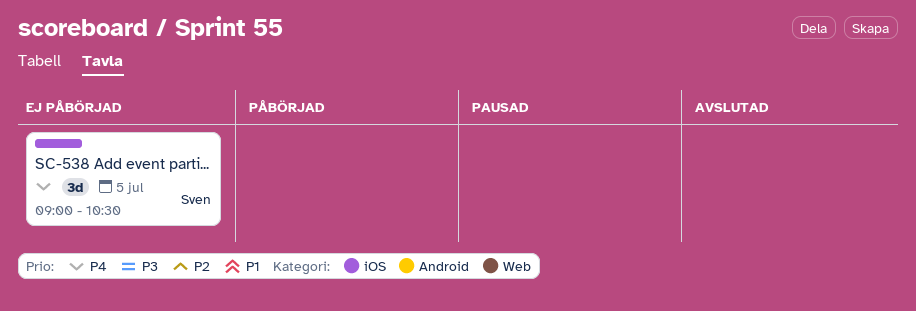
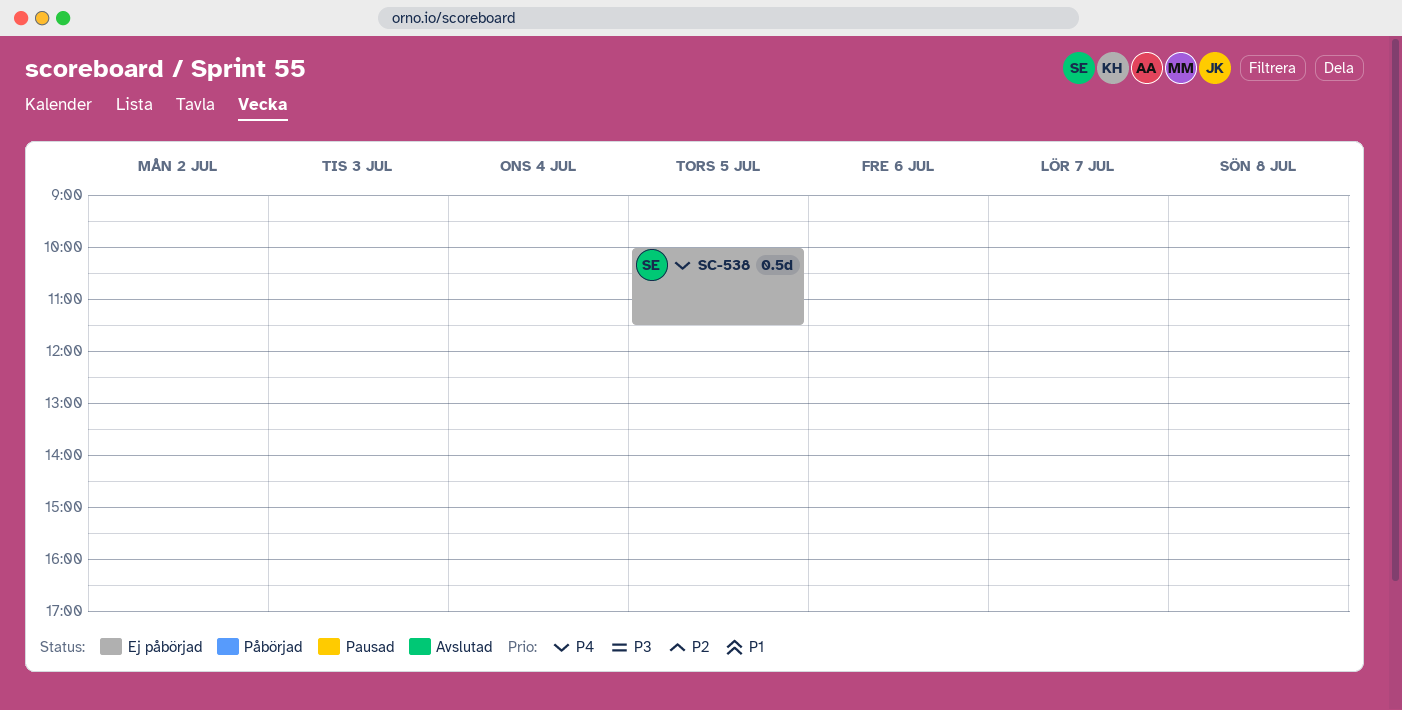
SC-538, estimate: 3d -> 0.5d
SC-538, begins: 09:00 -> 10:00
SC-538, ends: 10:30 -> 11:30

